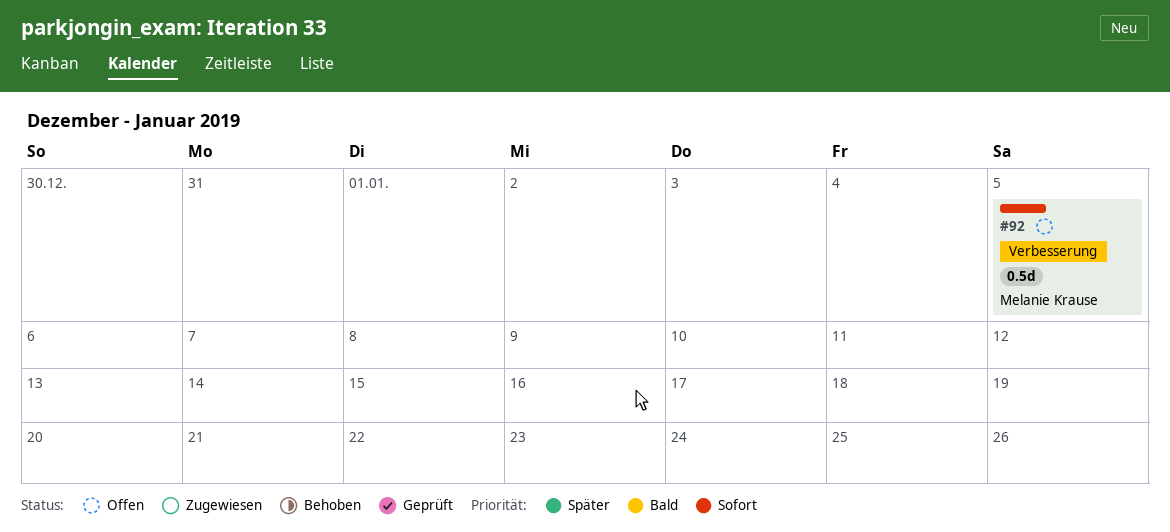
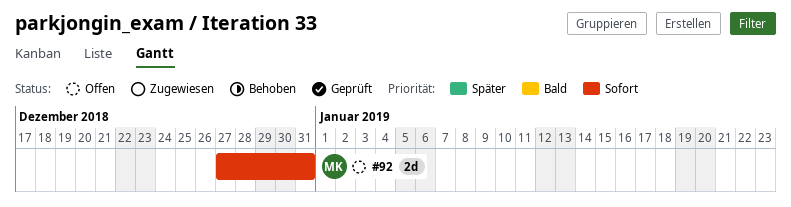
#92, estimate: 0.5d -> 2d
#92, due: Jan 5 -> Dec 31

